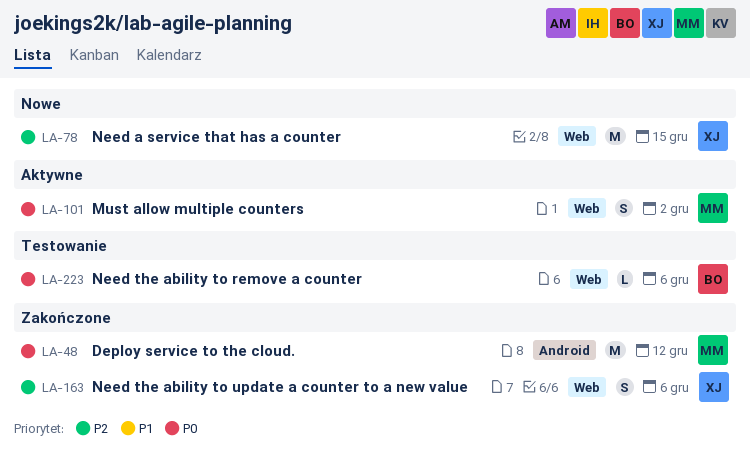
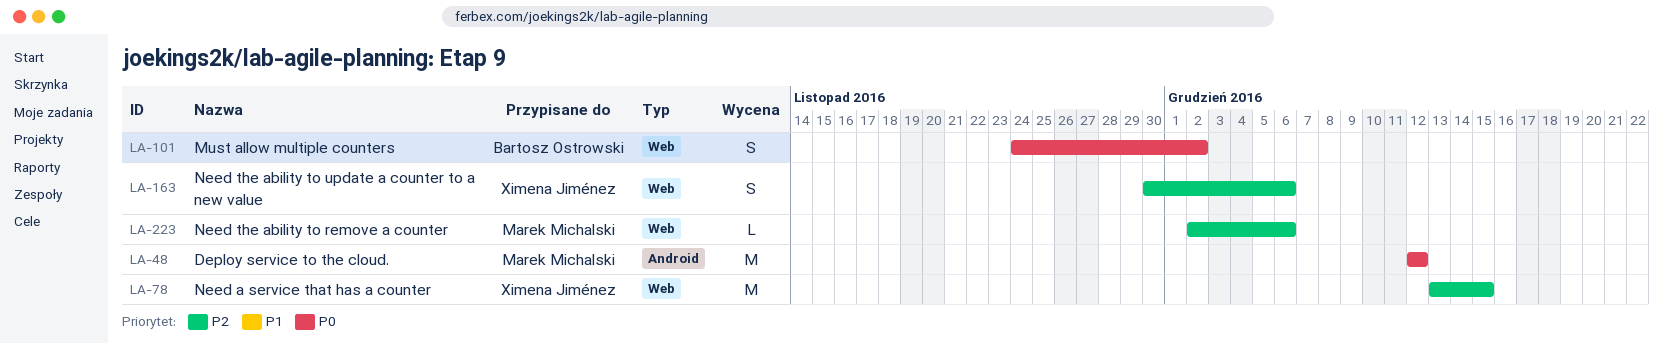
LA-101, owner: Marek Michalski -> Bartosz Ostrowski
LA-223, owner: Bartosz Ostrowski -> Marek Michalski
LA-223, priority: P0 -> P2

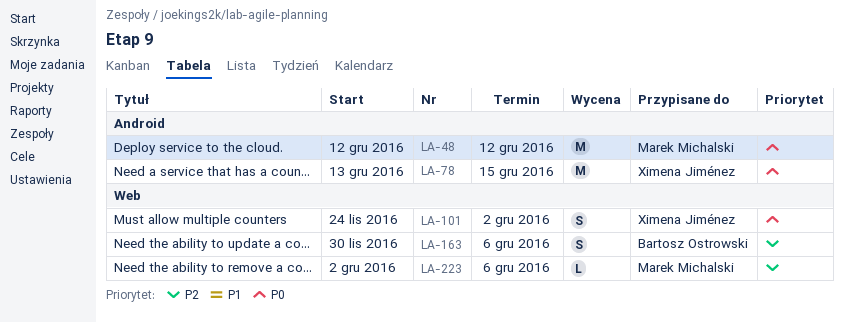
LA-78, priority: P2 -> P0
LA-78, label: Web -> Android
LA-101, owner: Bartosz Ostrowski -> Ximena Jiménez
LA-163, owner: Ximena Jiménez -> Bartosz Ostrowski

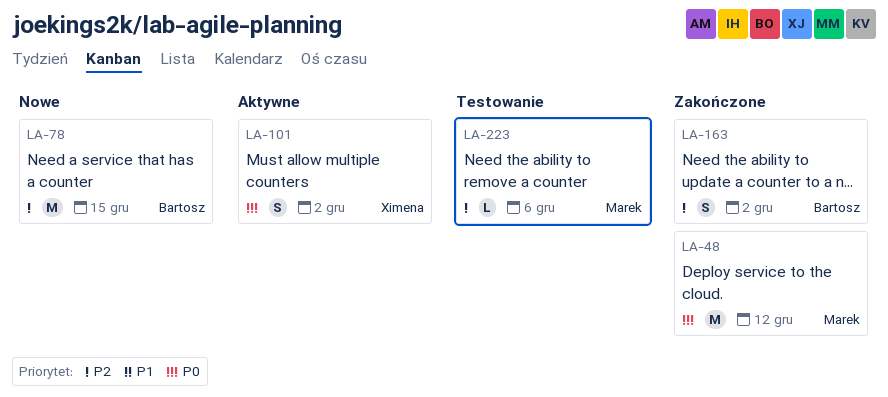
LA-78, owner: Ximena Jiménez -> Bartosz Ostrowski
LA-78, priority: P0 -> P2
LA-163, due: Dec 6 -> Dec 2

